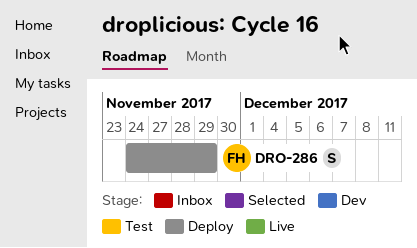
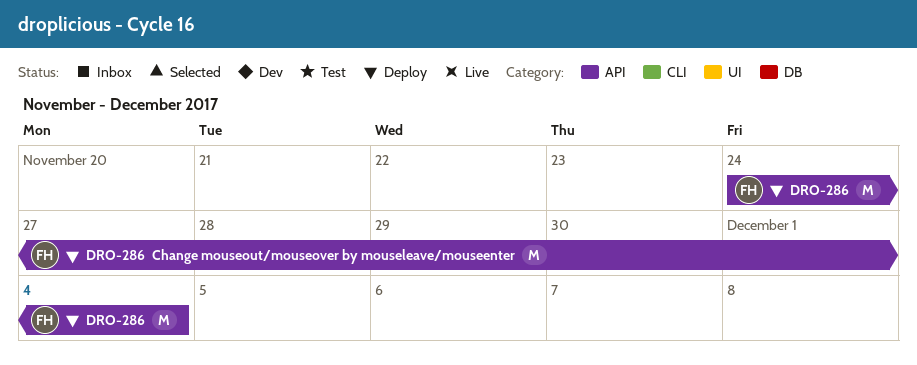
DRO-286, estimate: S -> M
DRO-286, due: Nov 29 -> Dec 4

